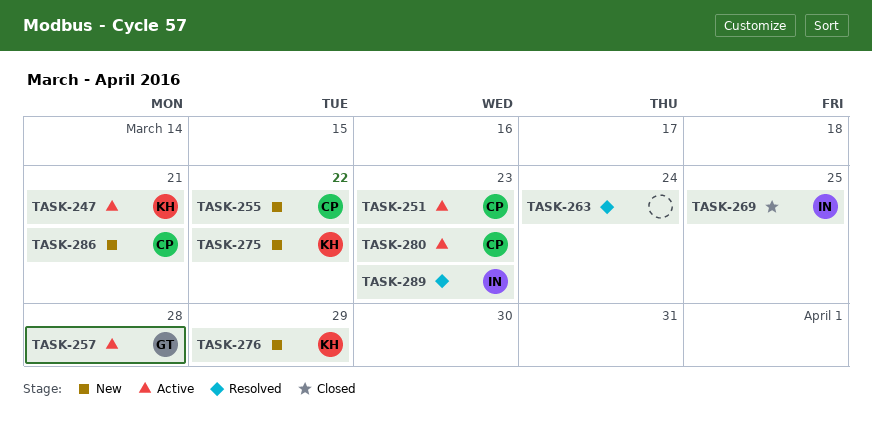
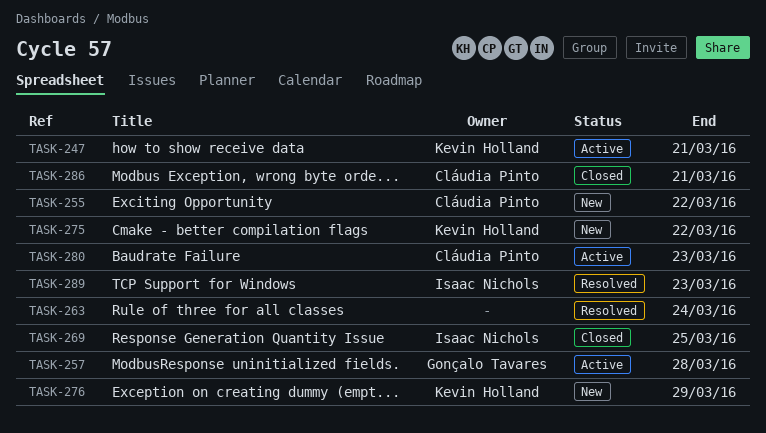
TASK-251: present -> none
TASK-286, status: New -> Closed

